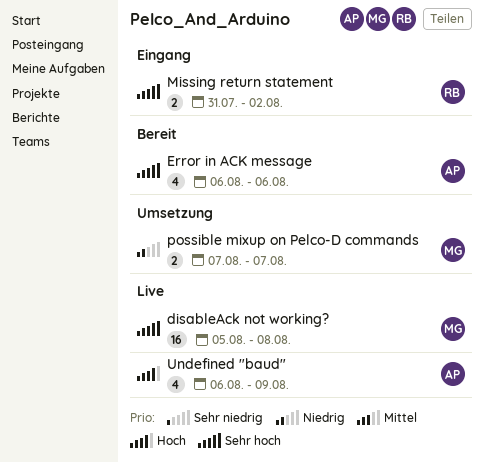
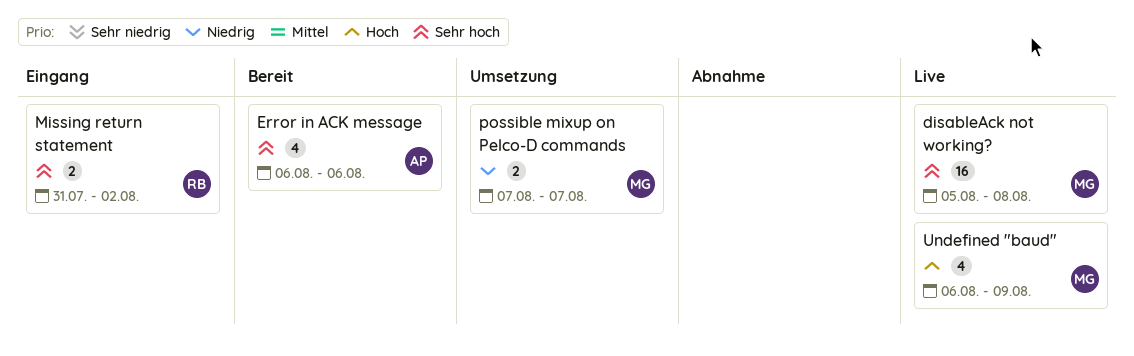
Undefined "baud", owner: AP -> MG

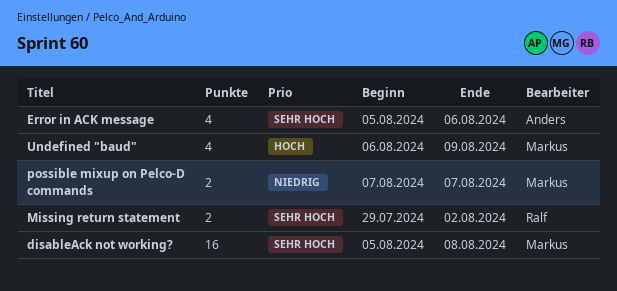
Error in ACK message, start: Aug 6 -> Aug 5
Missing return statement, start: Jul 31 -> Jul 29

